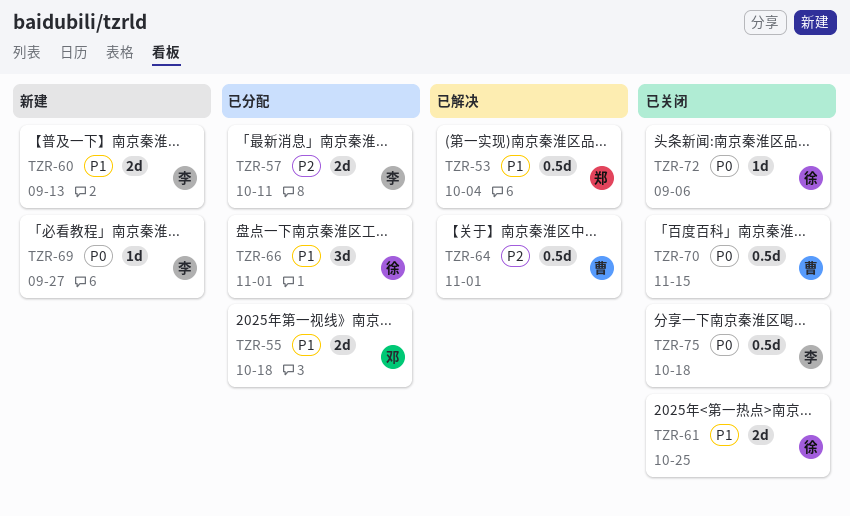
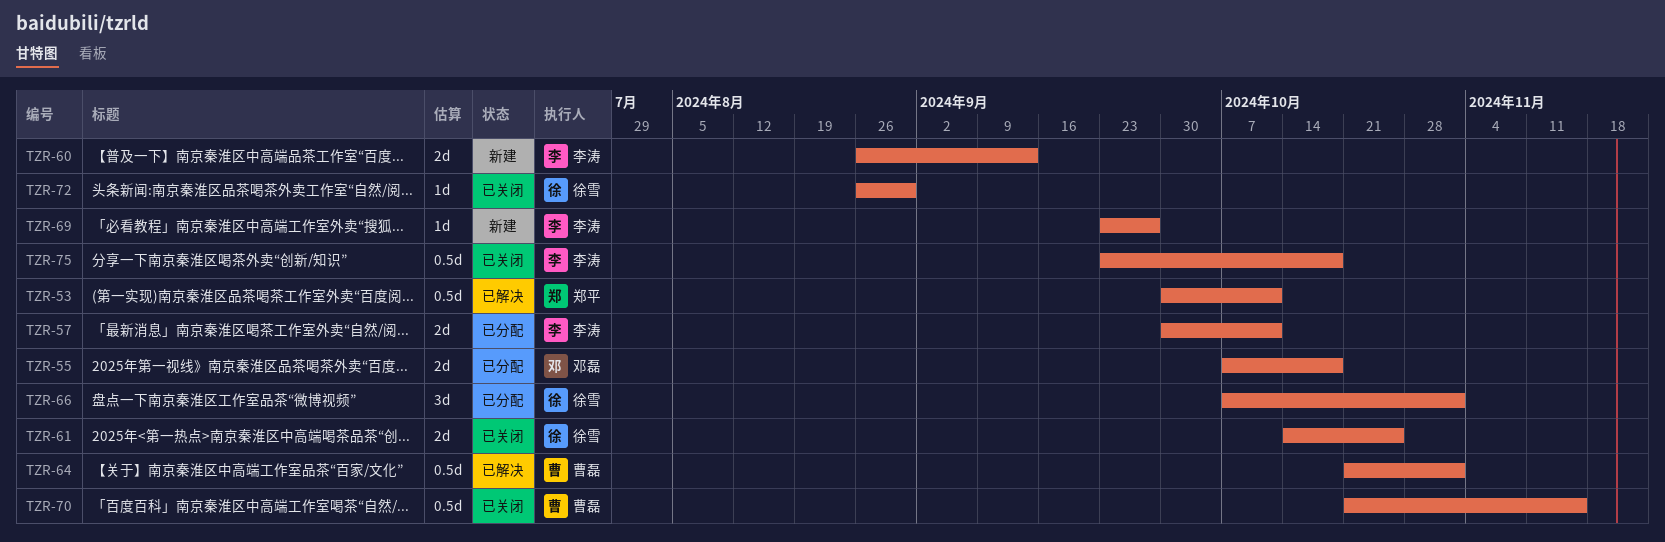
TZR-53, due: Oct 4 -> Oct 11
TZR-72, due: Sep 6 -> Aug 30

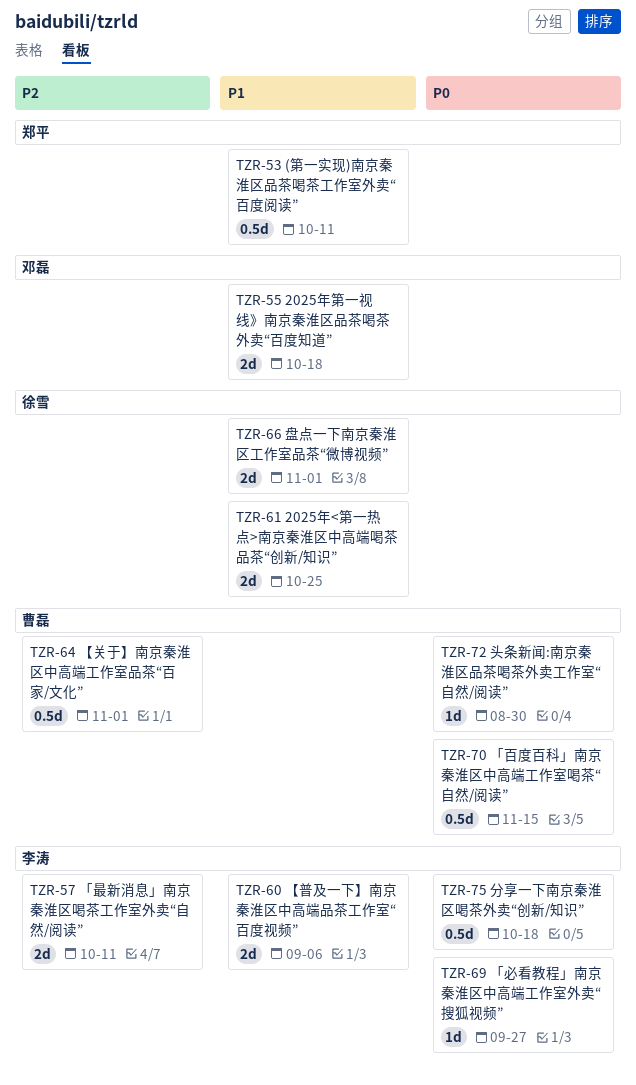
TZR-60, due: Sep 13 -> Sep 6
TZR-66, estimate: 3d -> 2d
TZR-72, owner: 徐雪 -> 曹磊

